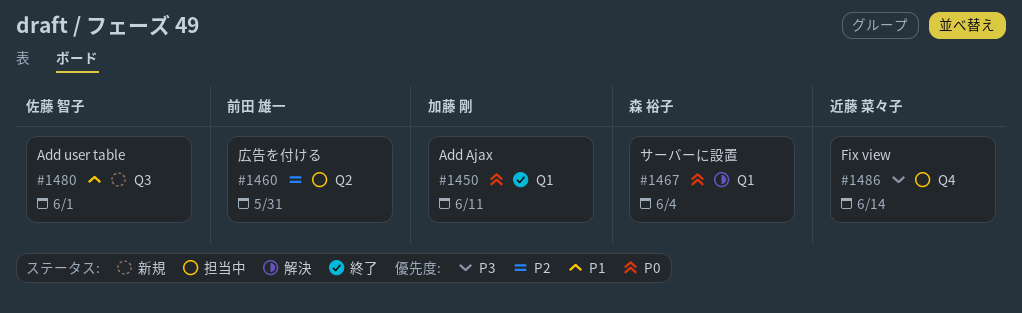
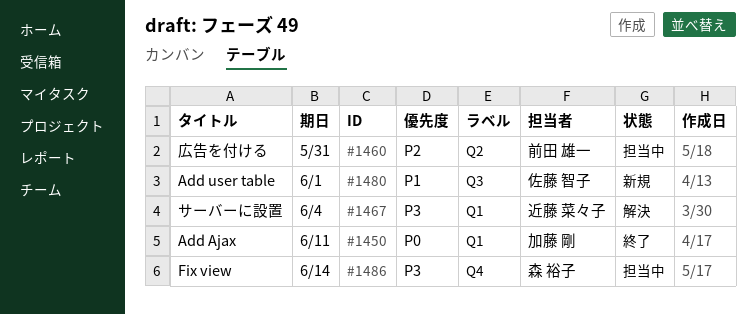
#1467, owner: 森 裕子 -> 近藤 菜々子
#1467, priority: P0 -> P3
#1486, owner: 近藤 菜々子 -> 森 裕子

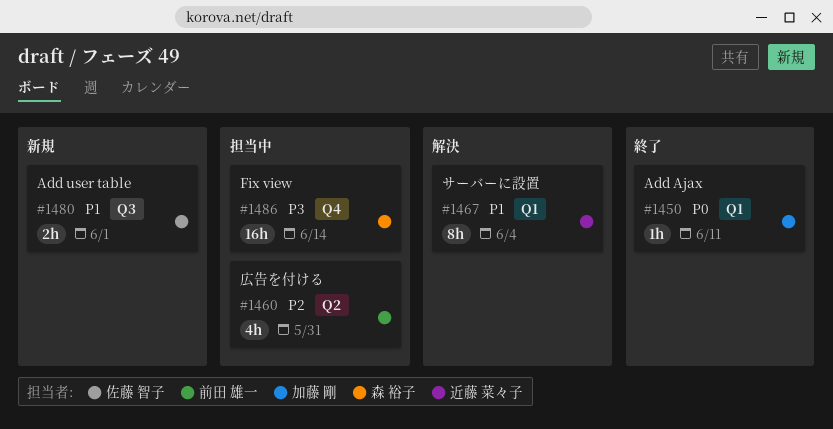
#1467, priority: P3 -> P1

